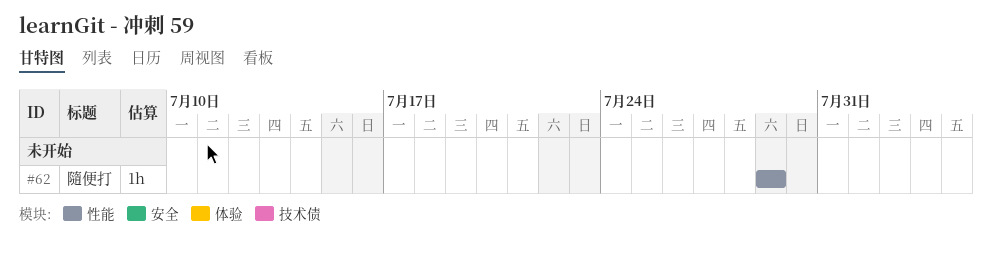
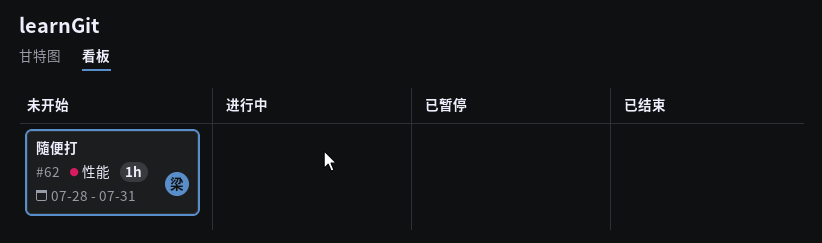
#62, start: Jul 29 -> Jul 28
#62, due: Jul 29 -> Jul 31

